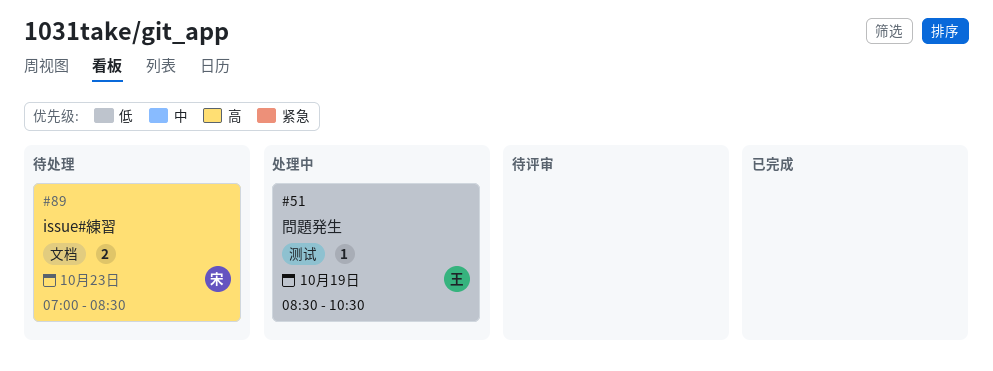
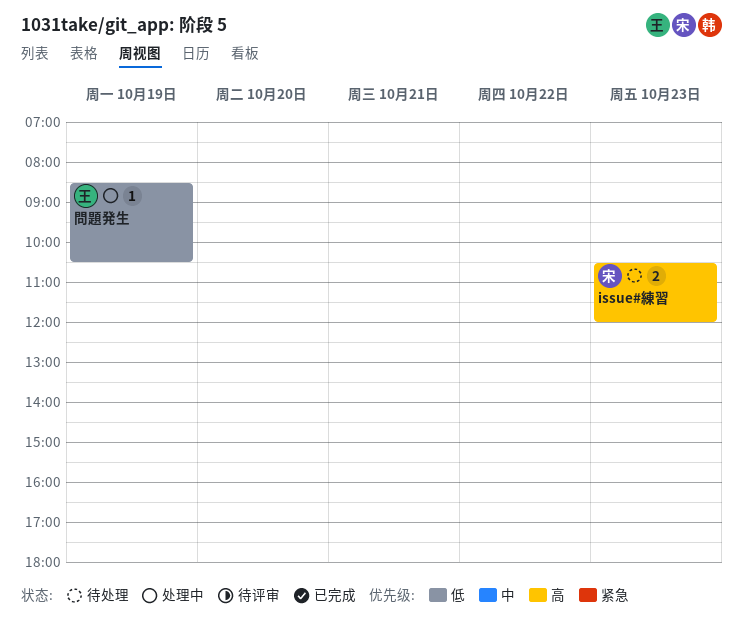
issue#練習, begins: 07:00 -> 10:30
issue#練習, ends: 08:30 -> 12:00

